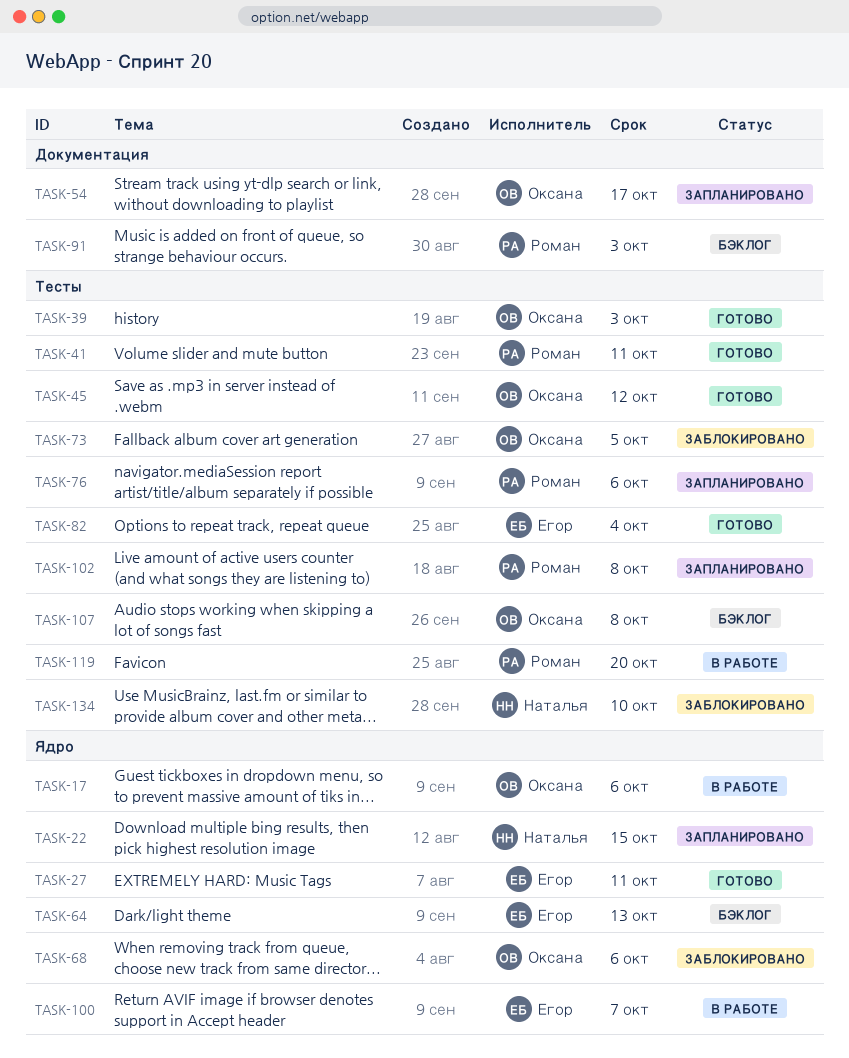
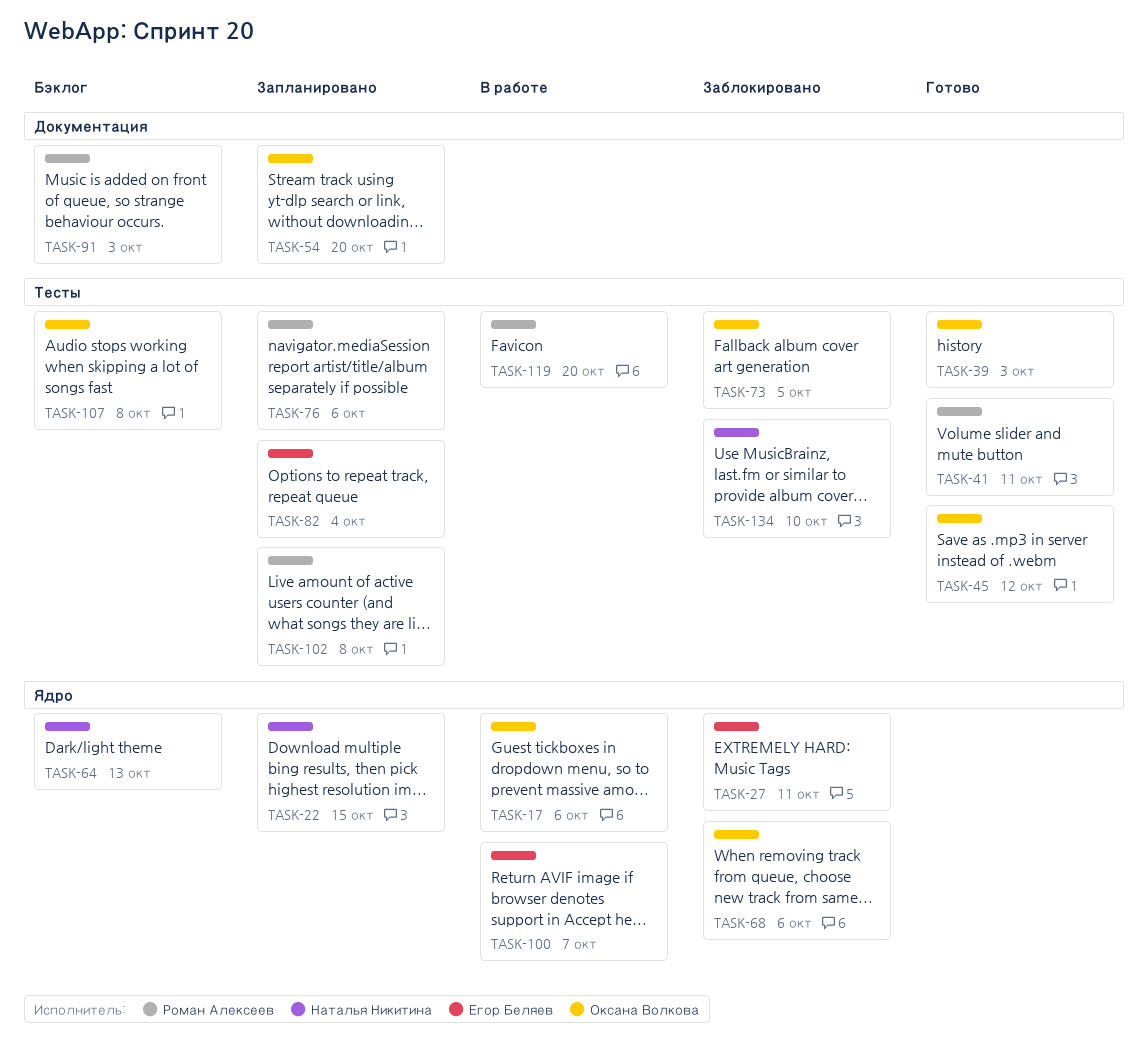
TASK-27, status: Готово -> Заблокировано
TASK-54, due: Oct 17 -> Oct 20
TASK-64, owner: Егор Беляев -> Наталья Никитина
TASK-82, status: Готово -> Запланировано

